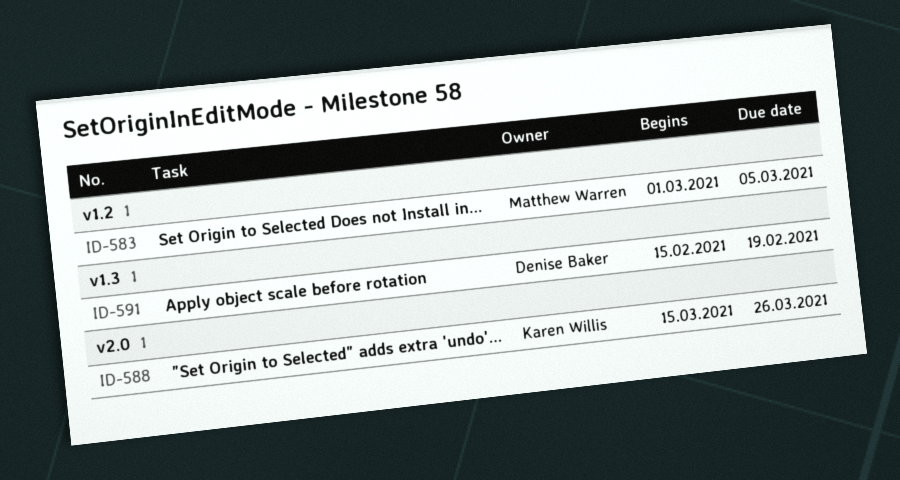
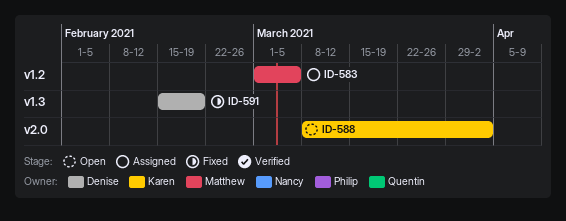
ID-588, start: Mar 15 -> Mar 8
ID-588, due: Mar 26 -> Apr 2

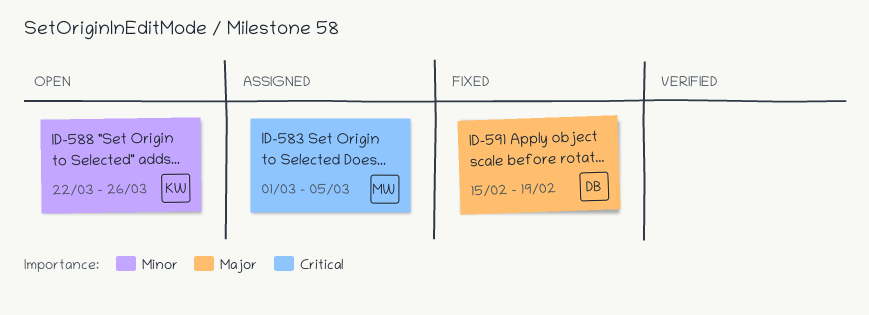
ID-588, start: Mar 8 -> Mar 22
ID-588, due: Apr 2 -> Mar 26

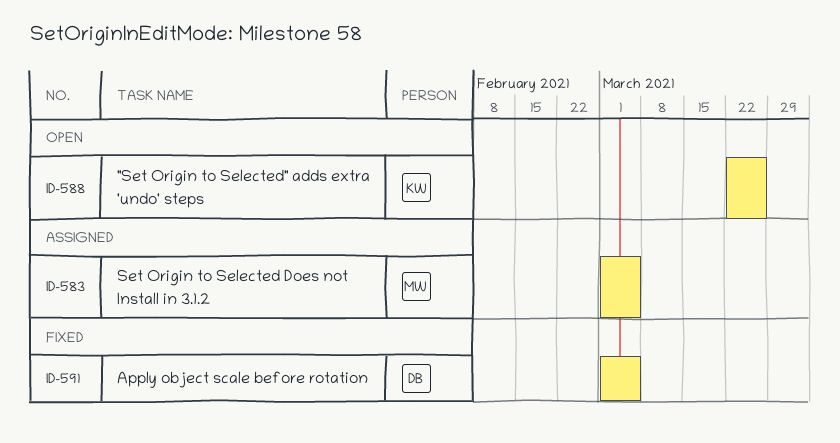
ID-591, start: Feb 15 -> Mar 1
ID-591, due: Feb 19 -> Mar 5

